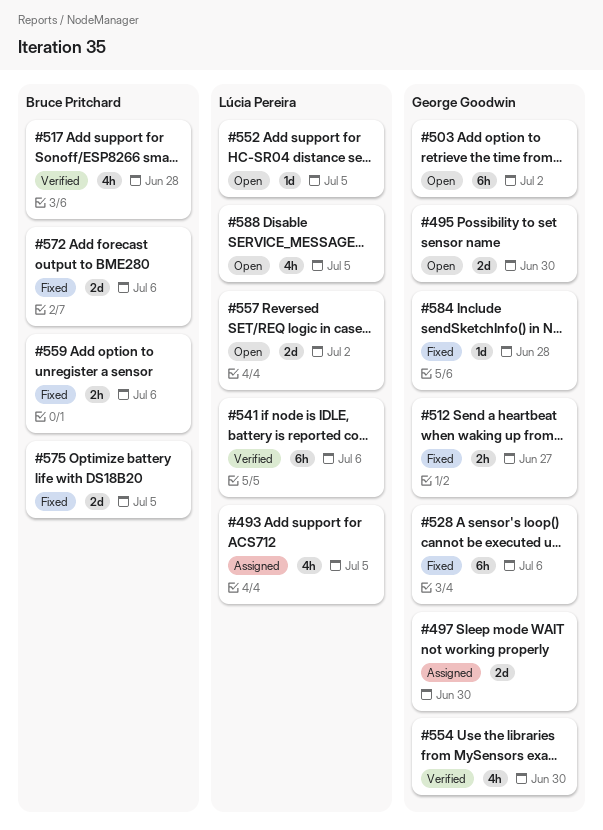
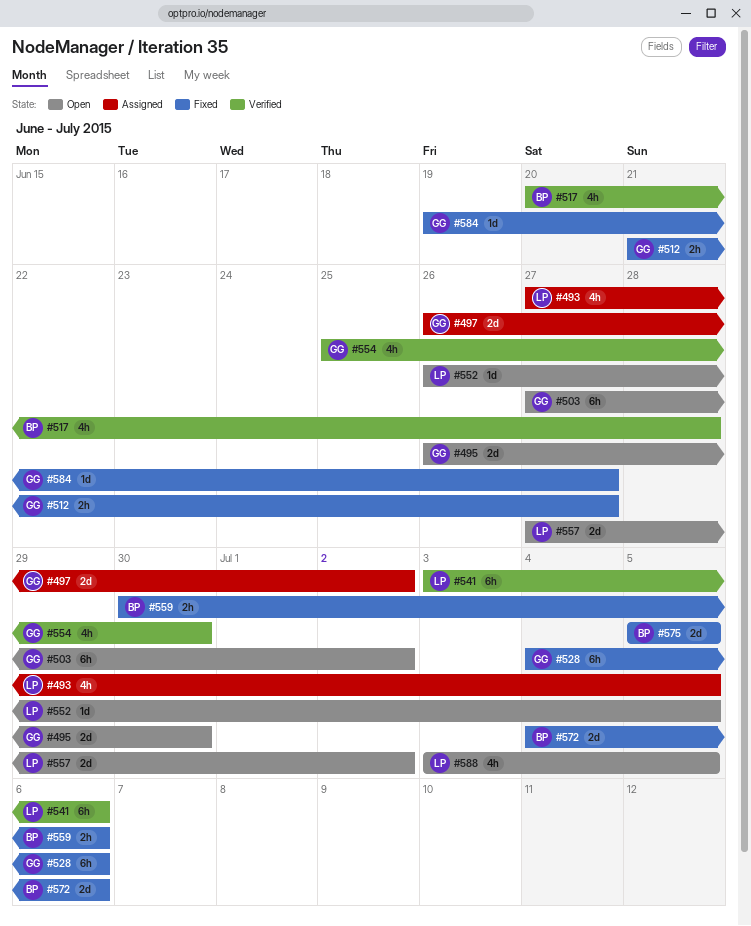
#497, due: Jun 30 -> Jul 2
#584, due: Jun 28 -> Jun 27

